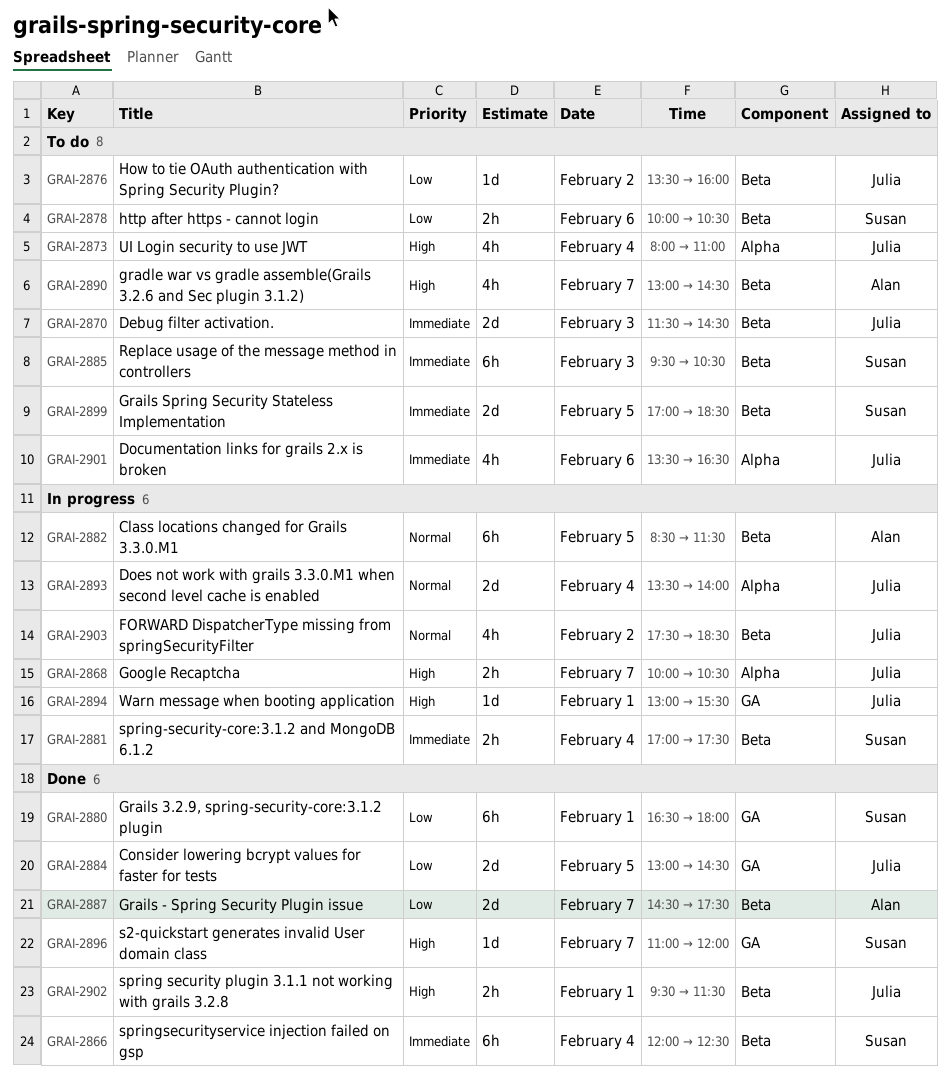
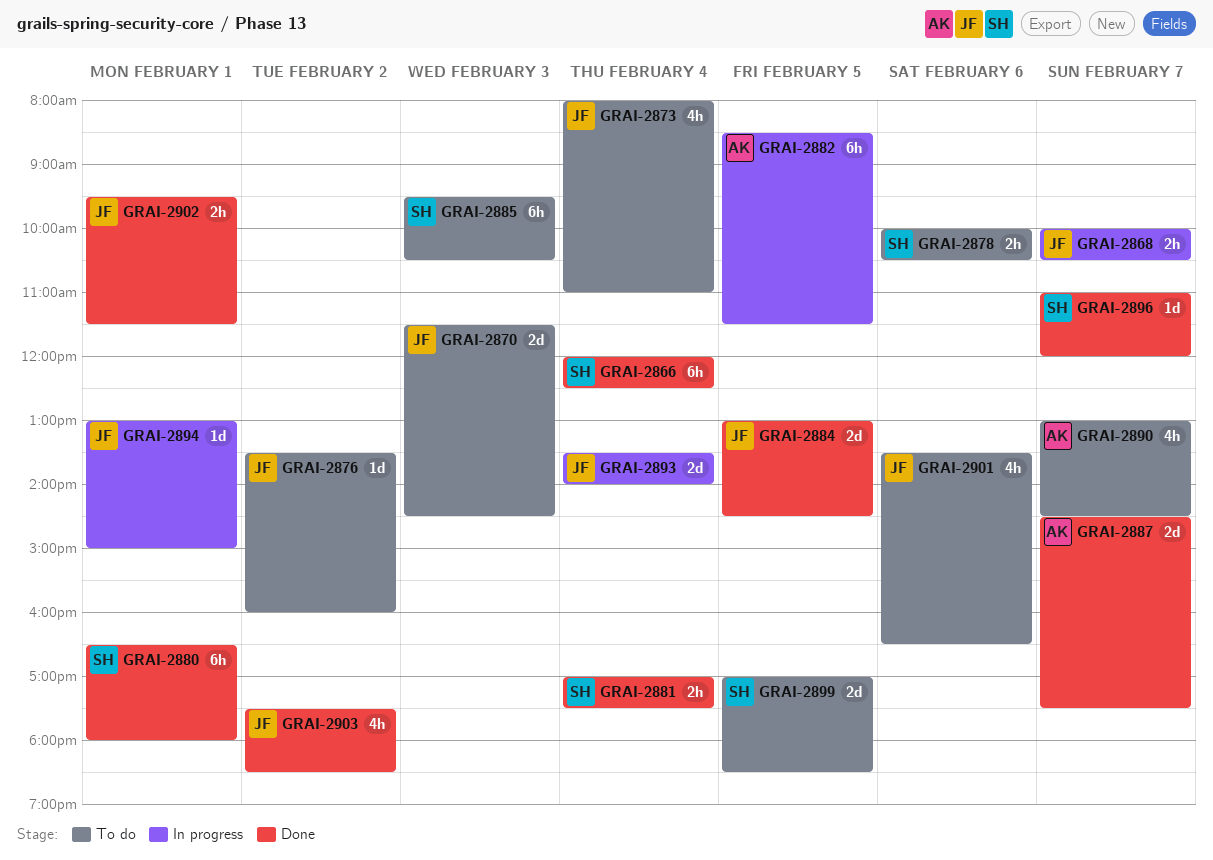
GRAI-2881, status: In progress -> Done
GRAI-2894, ends: 15:30 -> 15:00
GRAI-2903, status: In progress -> Done

